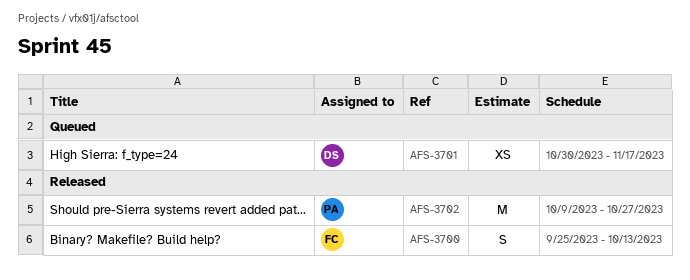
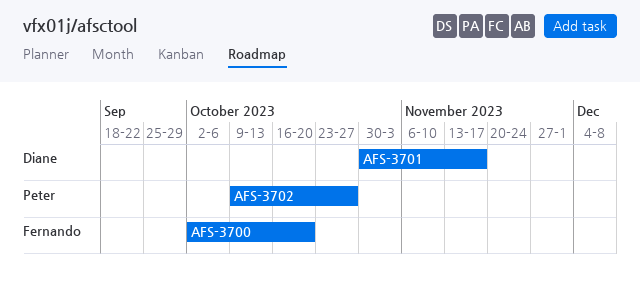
AFS-3700, start: Sep 25 -> Oct 2
AFS-3700, due: Oct 13 -> Oct 20

